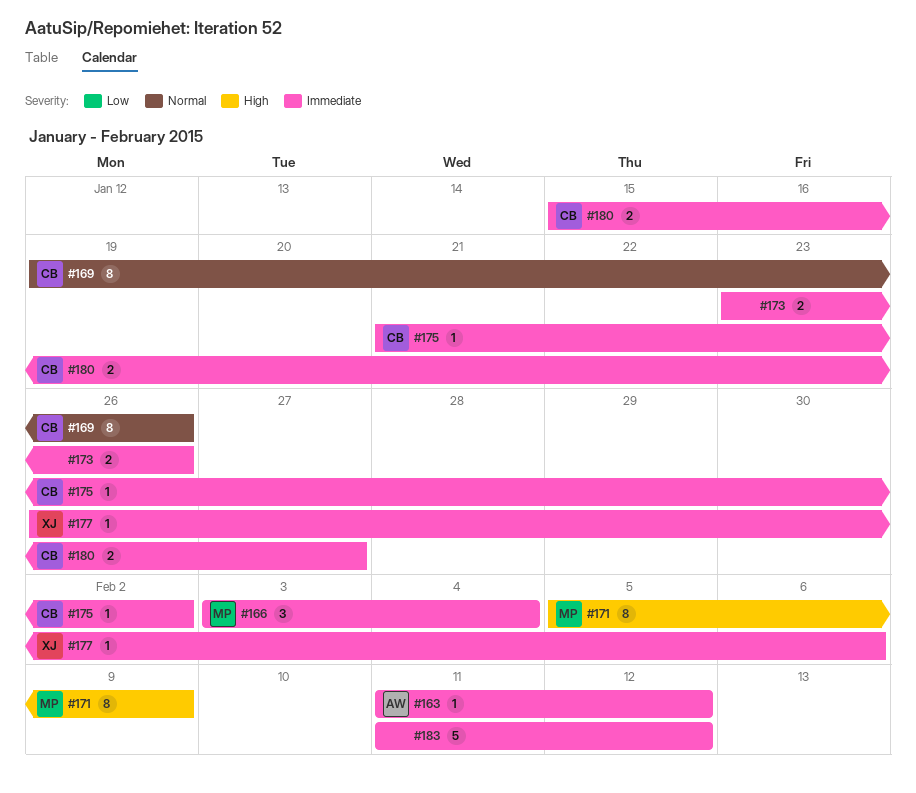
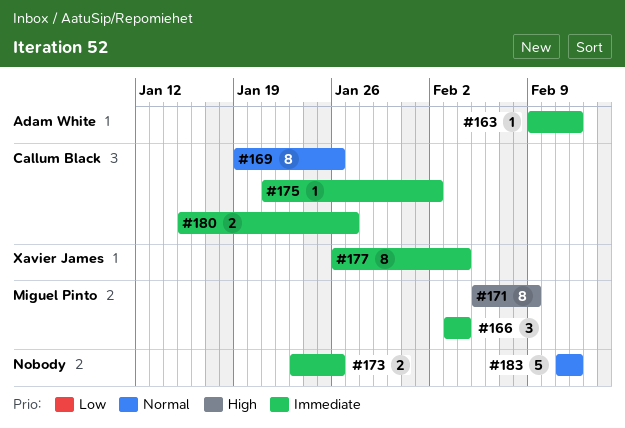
#163, start: Feb 11 -> Feb 9
#177, estimate: 1 -> 8
#177, due: Feb 6 -> Feb 4
#183, priority: Immediate -> Normal

